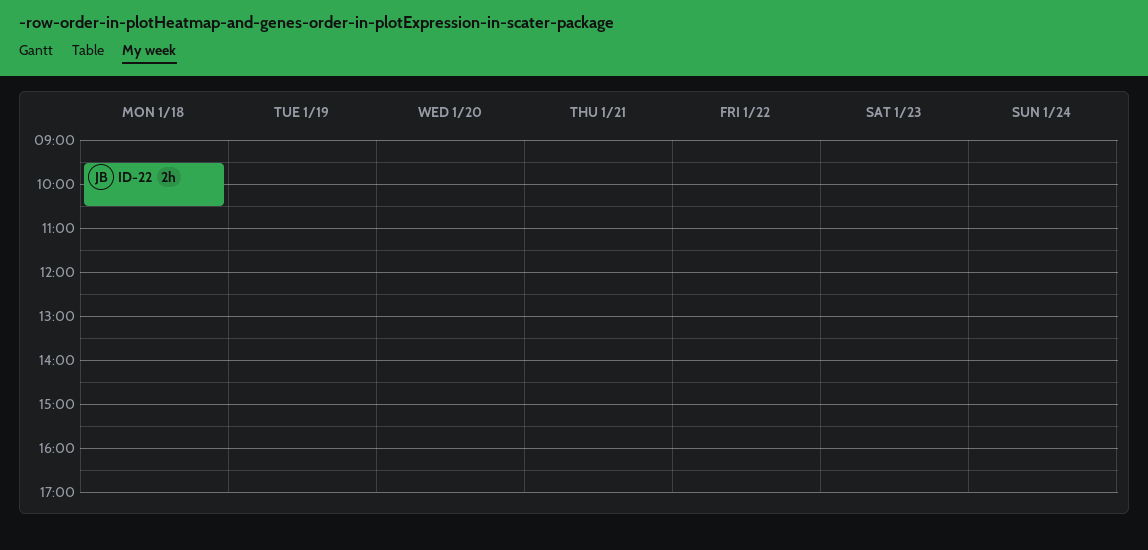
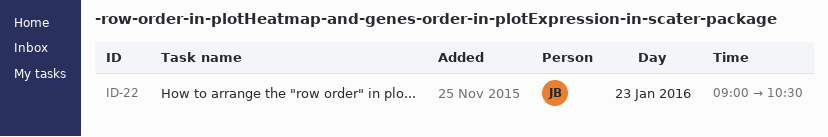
ID-22, day: Jan 18 -> Jan 23
ID-22, begins: 09:30 -> 09:00

